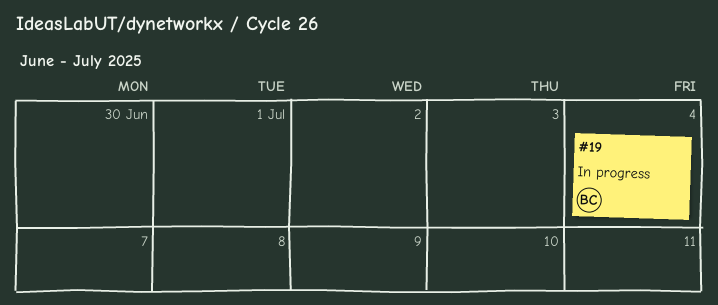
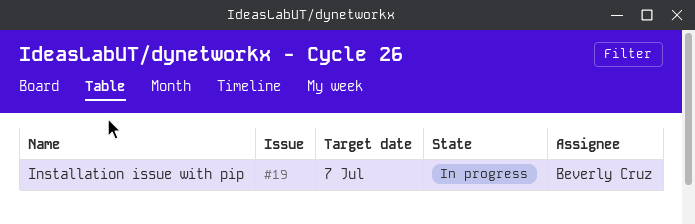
#19, due: Jul 4 -> Jul 7

